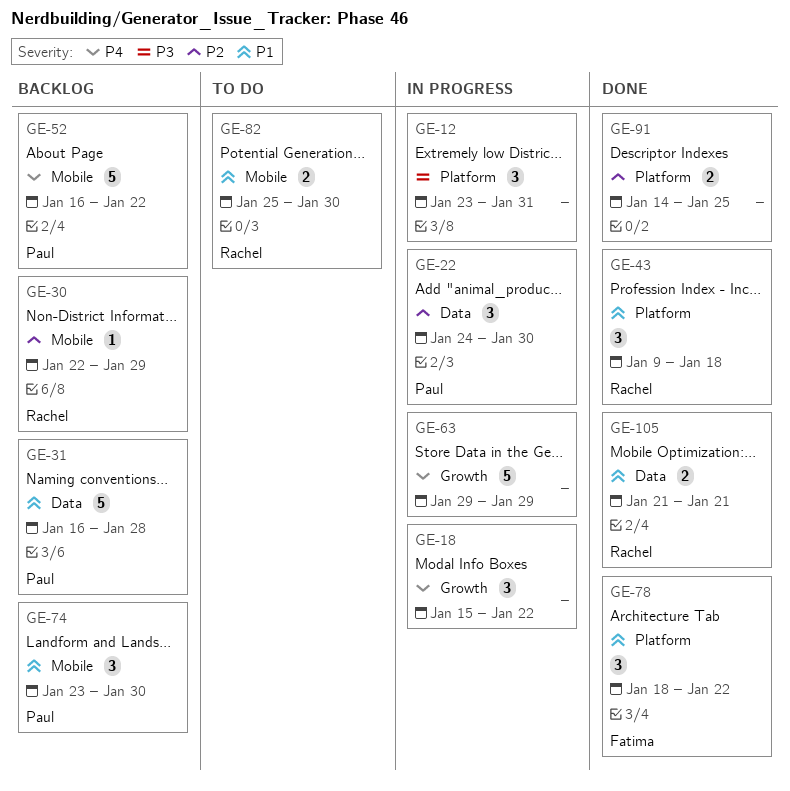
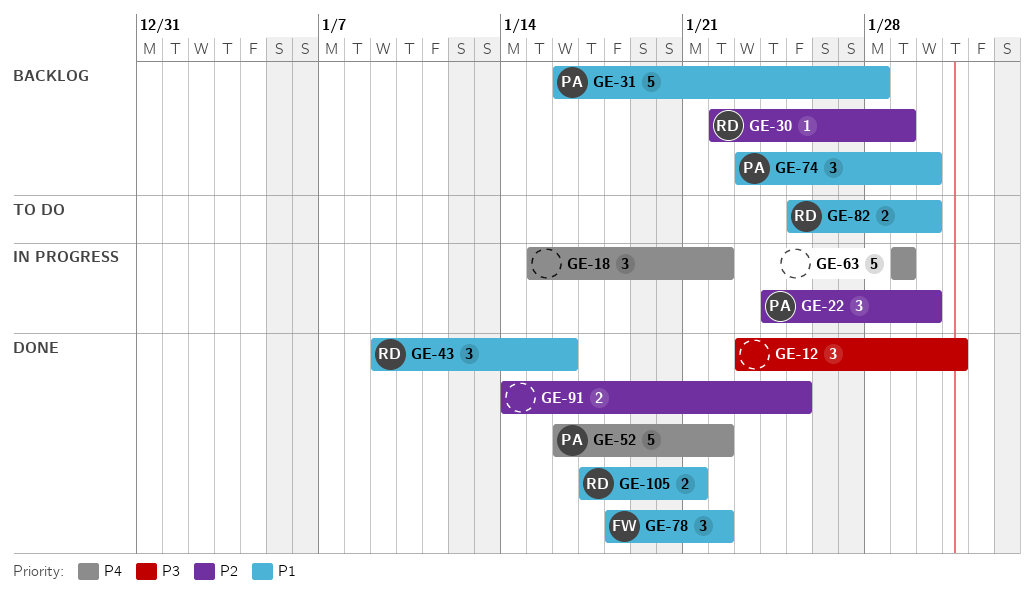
GE-12, status: In progress -> Done
GE-43, due: Jan 18 -> Jan 16
GE-52, status: Backlog -> Done
GE-105, start: Jan 21 -> Jan 17

